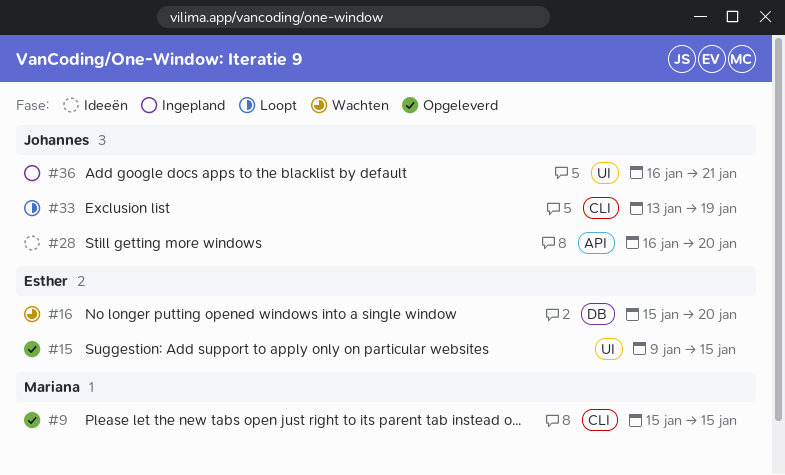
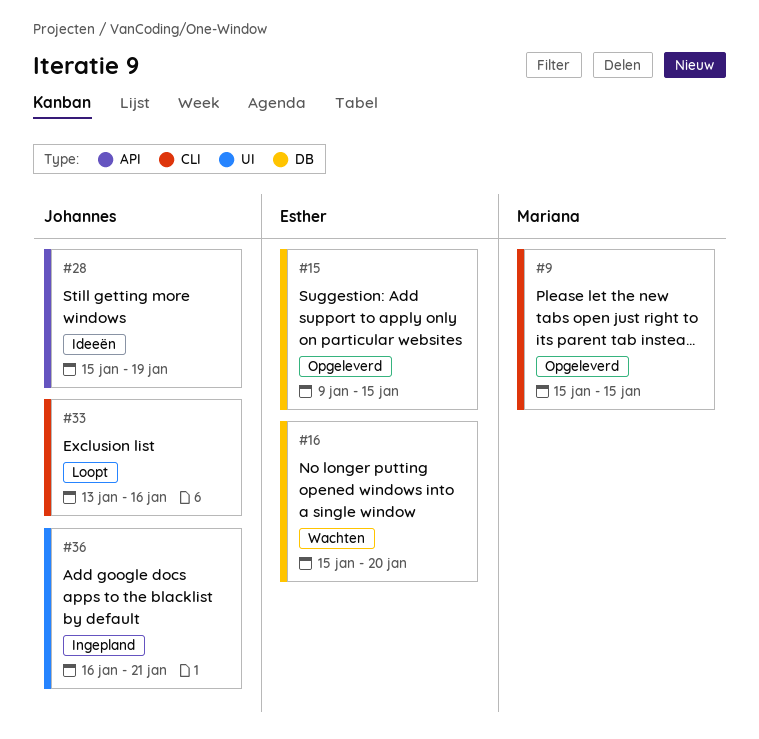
#15, label: UI -> DB
#28, start: Jan 16 -> Jan 15
#28, due: Jan 20 -> Jan 19
#33, due: Jan 19 -> Jan 16

